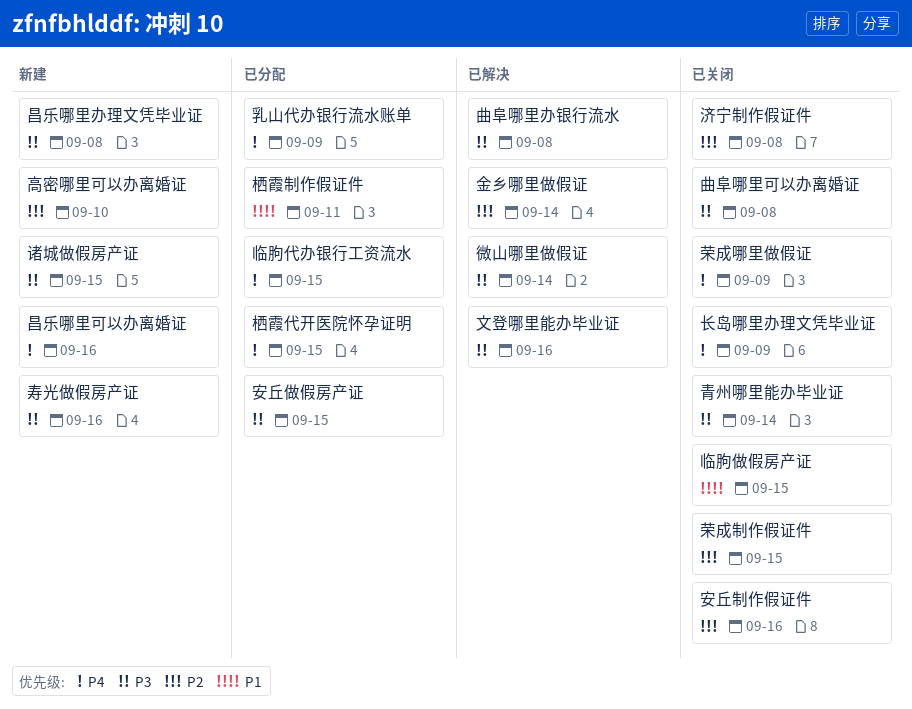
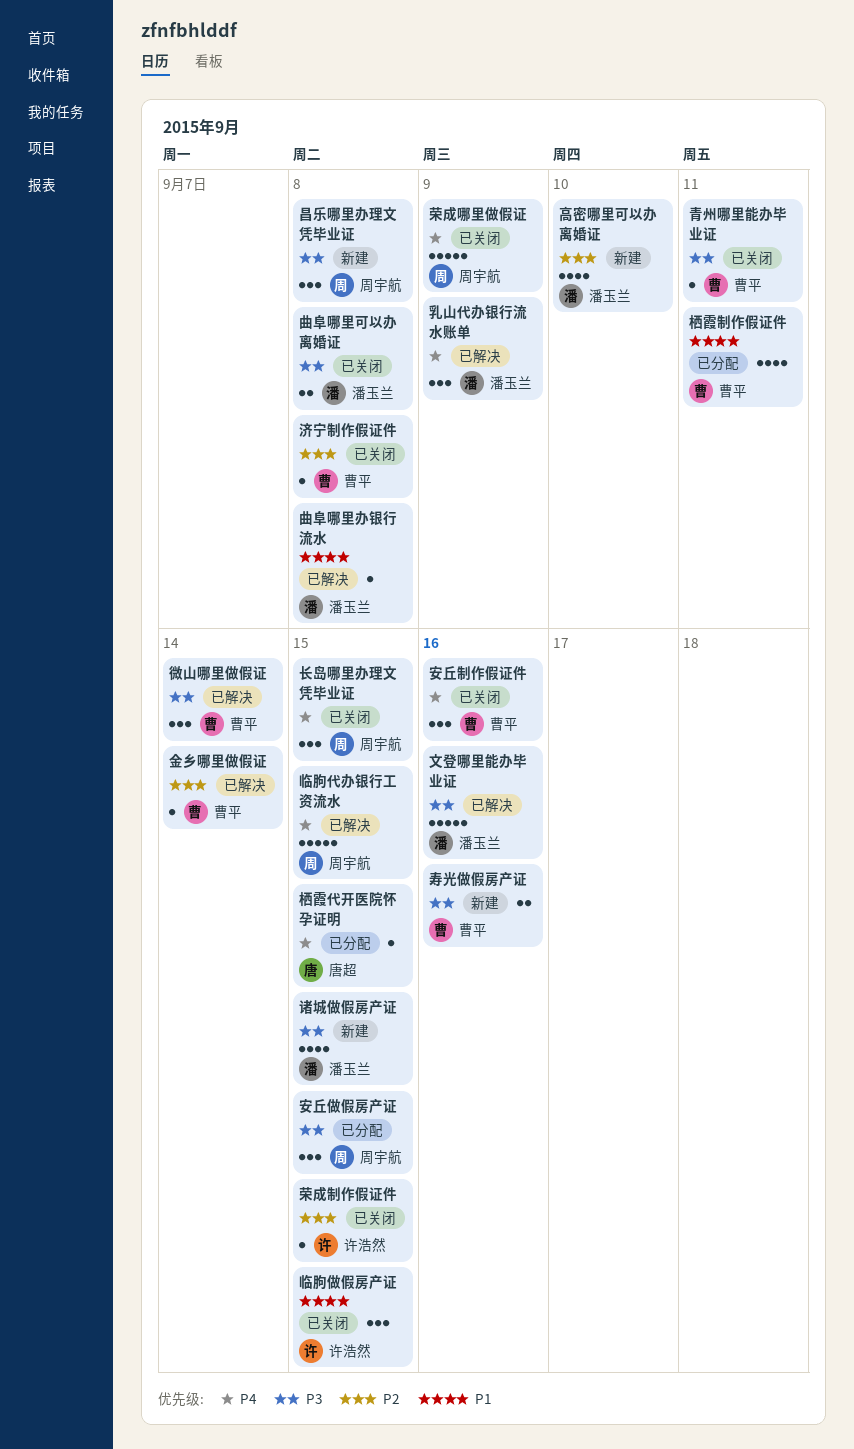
临朐代办银行工资流水, status: 已分配 -> 已解决
乳山代办银行流水账单, status: 已分配 -> 已解决
安丘制作假证件, priority: P2 -> P4
昌乐哪里可以办离婚证: present -> none
曲阜哪里办银行流水, priority: P3 -> P1
长岛哪里办理文凭毕业证, due: Sep 9 -> Sep 15
青州哪里能办毕业证, due: Sep 14 -> Sep 11

